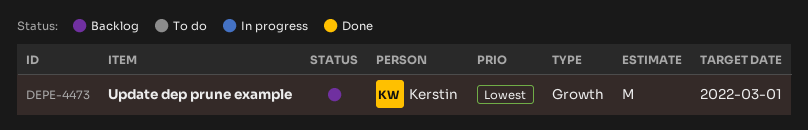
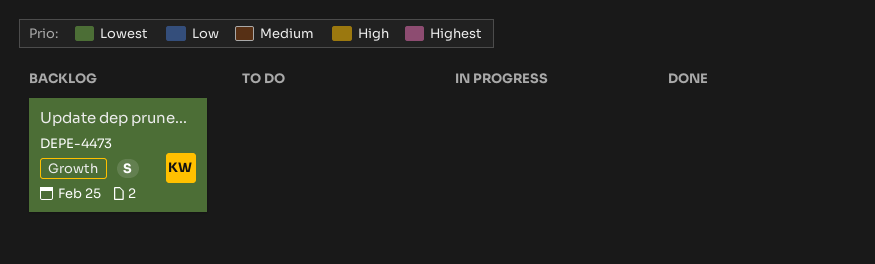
DEPE-4473, estimate: M -> S
DEPE-4473, due: Mar 1 -> Feb 25

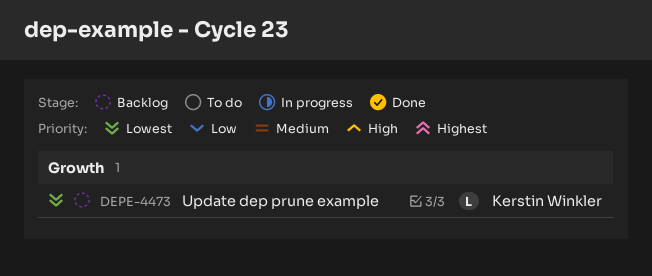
DEPE-4473, estimate: S -> L

